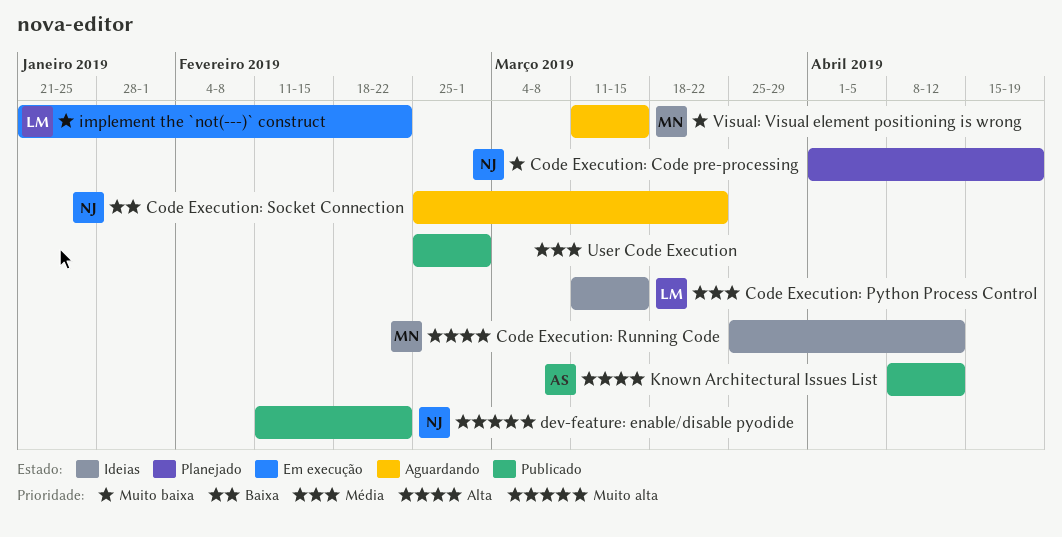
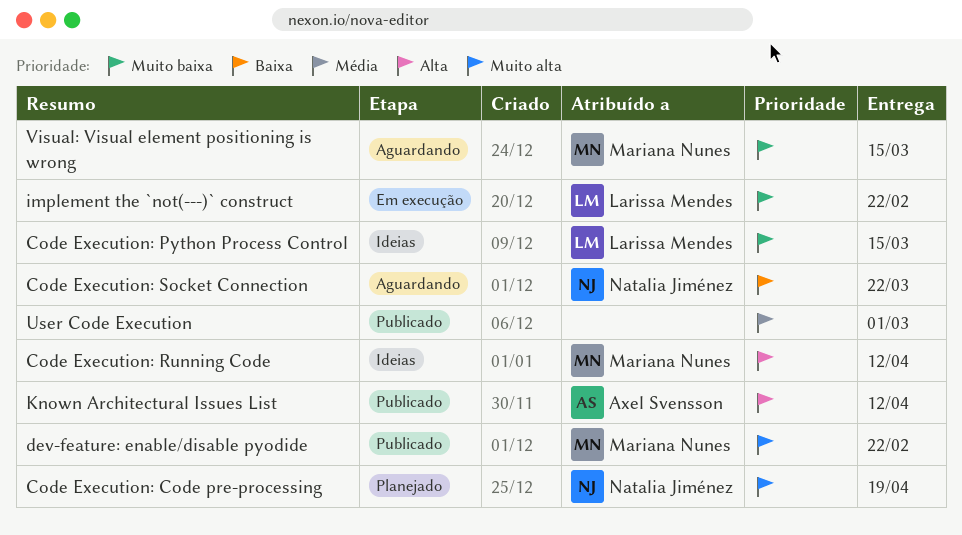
Code Execution: Code pre-processing, priority: Muito baixa -> Muito alta
Code Execution: Python Process Control, priority: Média -> Muito baixa
dev-feature: enable/disable pyodide, owner: Natalia Jiménez -> Mariana Nunes

